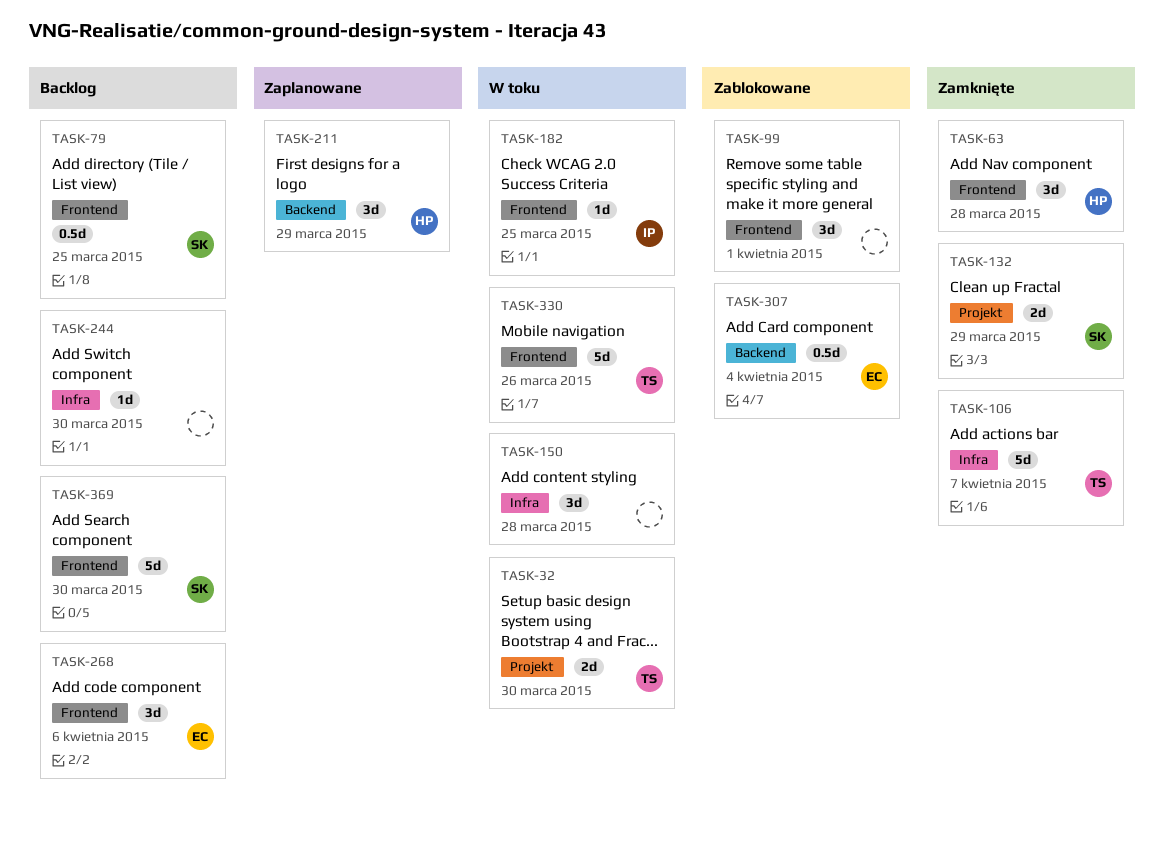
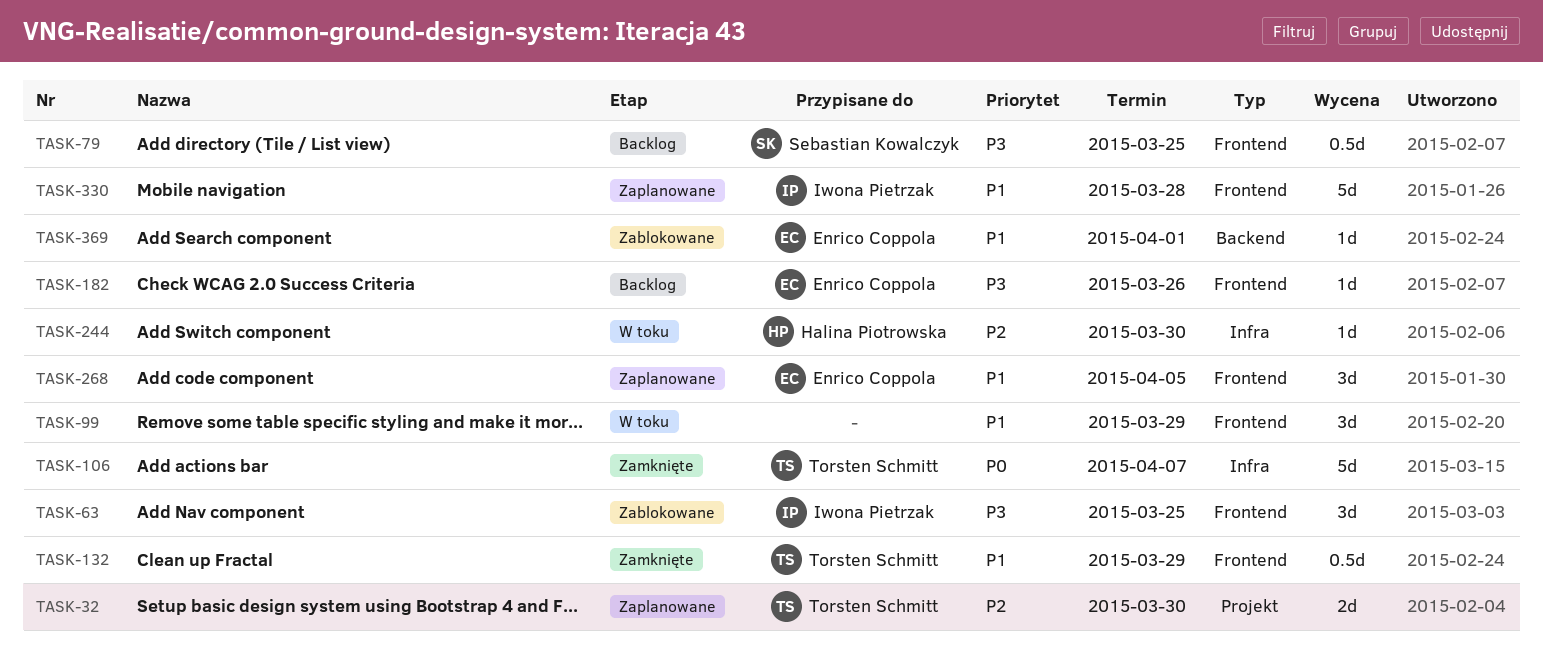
TASK-32, status: W toku -> Zaplanowane
TASK-63, status: Zamknięte -> Zablokowane
TASK-63, owner: Halina Piotrowska -> Iwona Pietrzak
TASK-63, due: Mar 28 -> Mar 25
TASK-99, status: Zablokowane -> W toku
TASK-99, due: Apr 1 -> Mar 29
TASK-132, owner: Sebastian Kowalczyk -> Torsten Schmitt
TASK-132, label: Projekt -> Frontend
TASK-132, estimate: 2d -> 0.5d
TASK-150: present -> none
TASK-182, status: W toku -> Backlog
TASK-182, owner: Iwona Pietrzak -> Enrico Coppola
TASK-182, due: Mar 25 -> Mar 26
TASK-211: present -> none
TASK-244, status: Backlog -> W toku
TASK-244, owner: none -> Halina Piotrowska
TASK-268, status: Backlog -> Zaplanowane
TASK-268, due: Apr 6 -> Apr 5
TASK-307: present -> none
TASK-330, status: W toku -> Zaplanowane
TASK-330, owner: Torsten Schmitt -> Iwona Pietrzak
TASK-330, due: Mar 26 -> Mar 28
TASK-369, status: Backlog -> Zablokowane
TASK-369, owner: Sebastian Kowalczyk -> Enrico Coppola
TASK-369, label: Frontend -> Backend
TASK-369, estimate: 5d -> 1d
TASK-369, due: Mar 30 -> Apr 1

